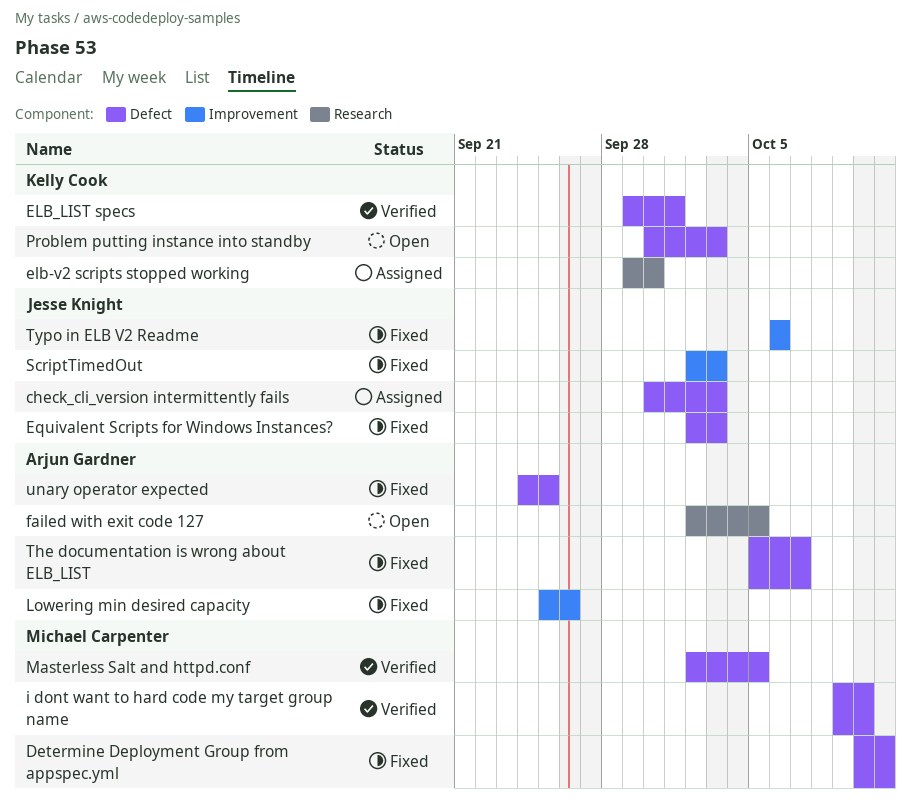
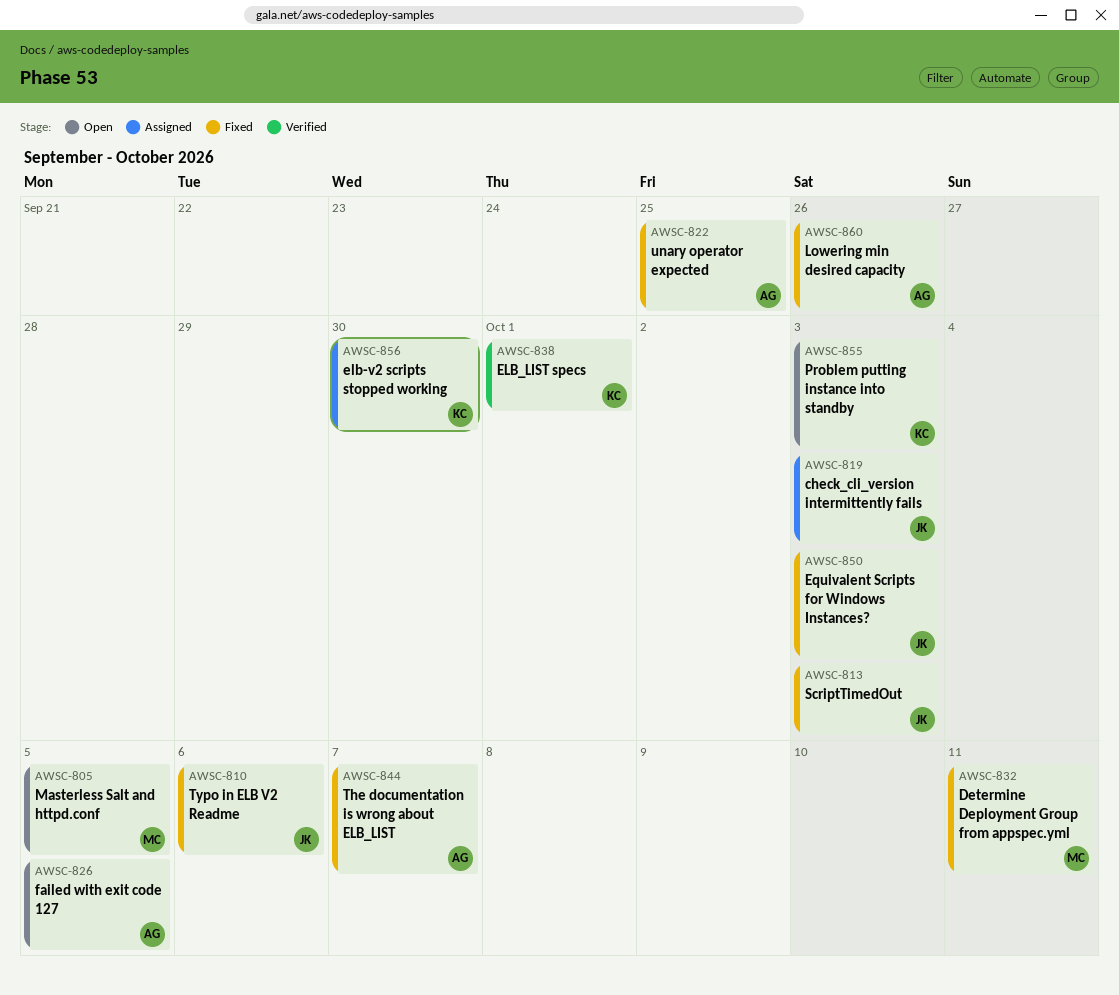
i dont want to hard code my target group name: present -> none
Masterless Salt and httpd.conf, status: Verified -> Open

